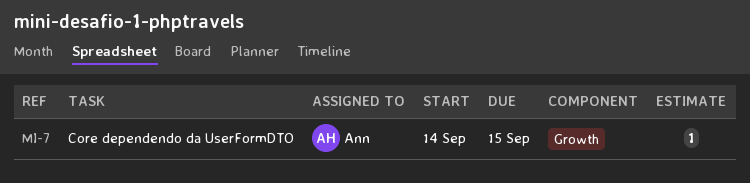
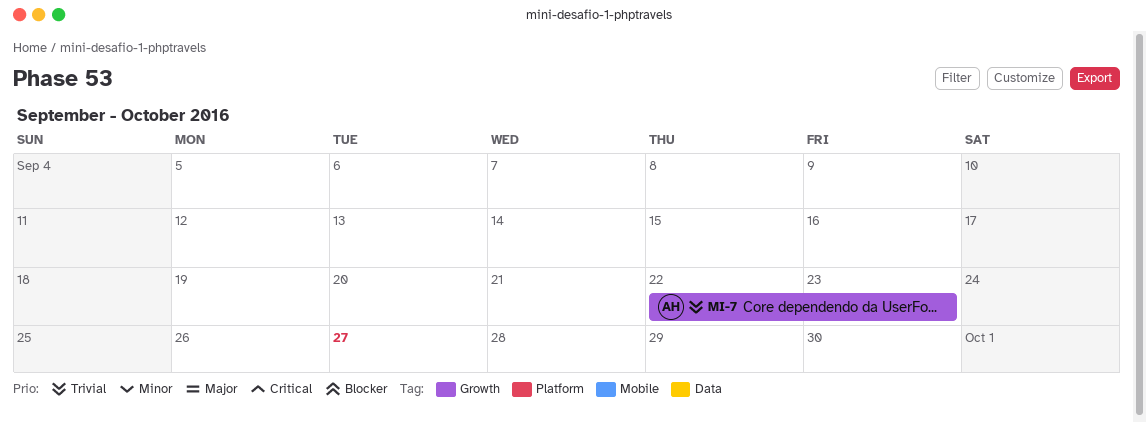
MI-7, start: Sep 14 -> Sep 22
MI-7, due: Sep 15 -> Sep 23

